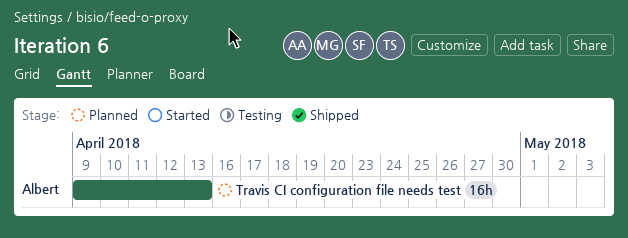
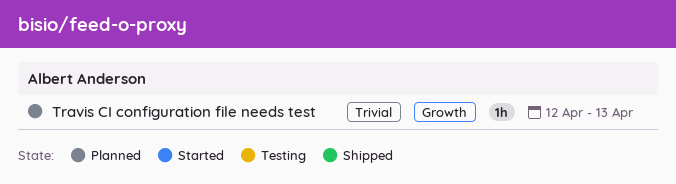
Travis CI configuration file needs test, estimate: 16h -> 1h
Travis CI configuration file needs test, start: Apr 9 -> Apr 12

